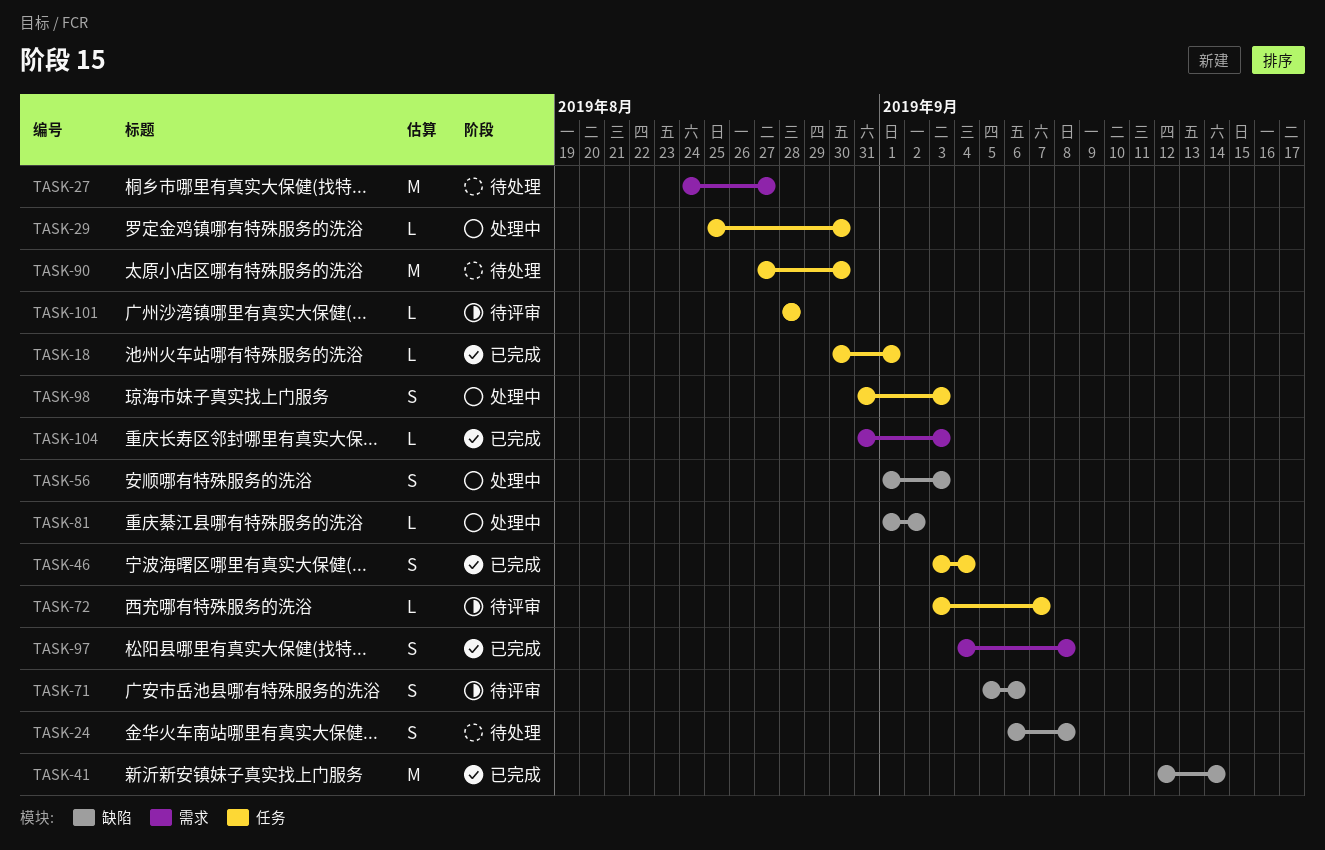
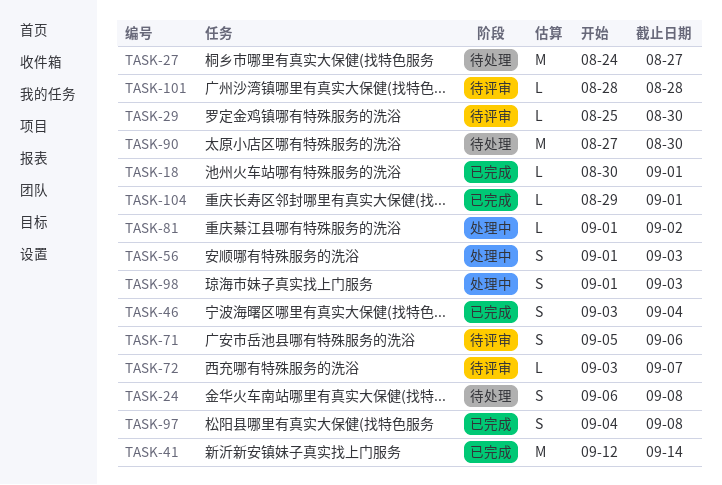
TASK-29, status: 处理中 -> 待评审
TASK-98, start: Aug 31 -> Sep 1
TASK-104, start: Aug 31 -> Aug 29
TASK-104, due: Sep 3 -> Sep 1

